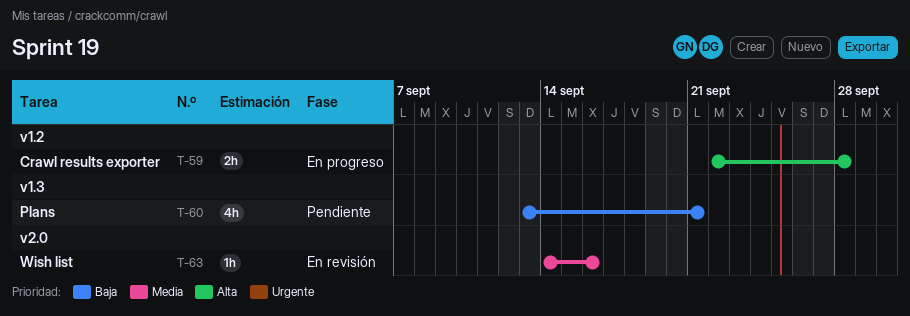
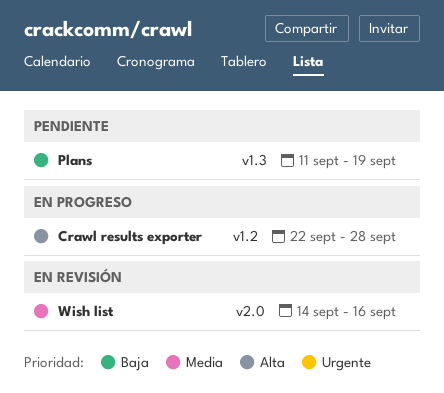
Plans, start: Sep 13 -> Sep 11
Plans, due: Sep 21 -> Sep 19

